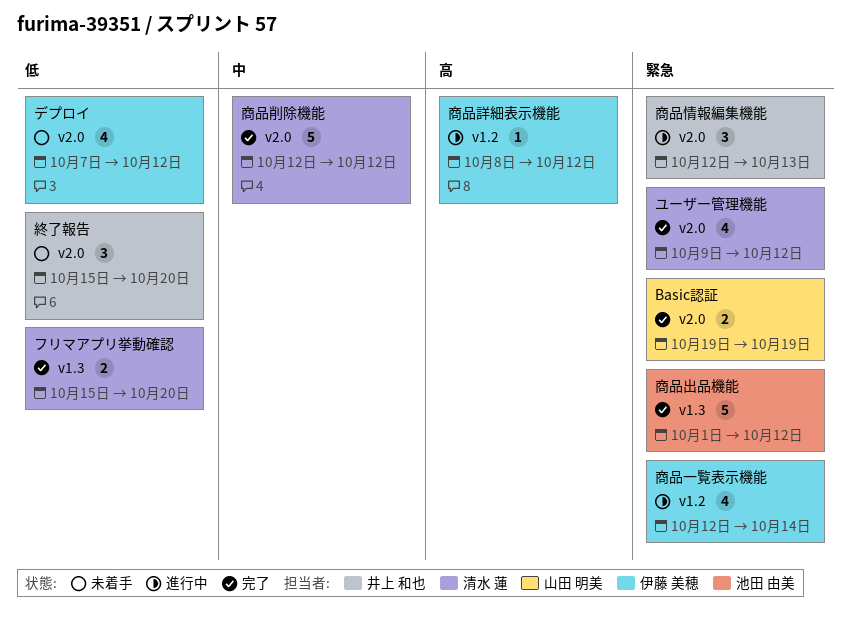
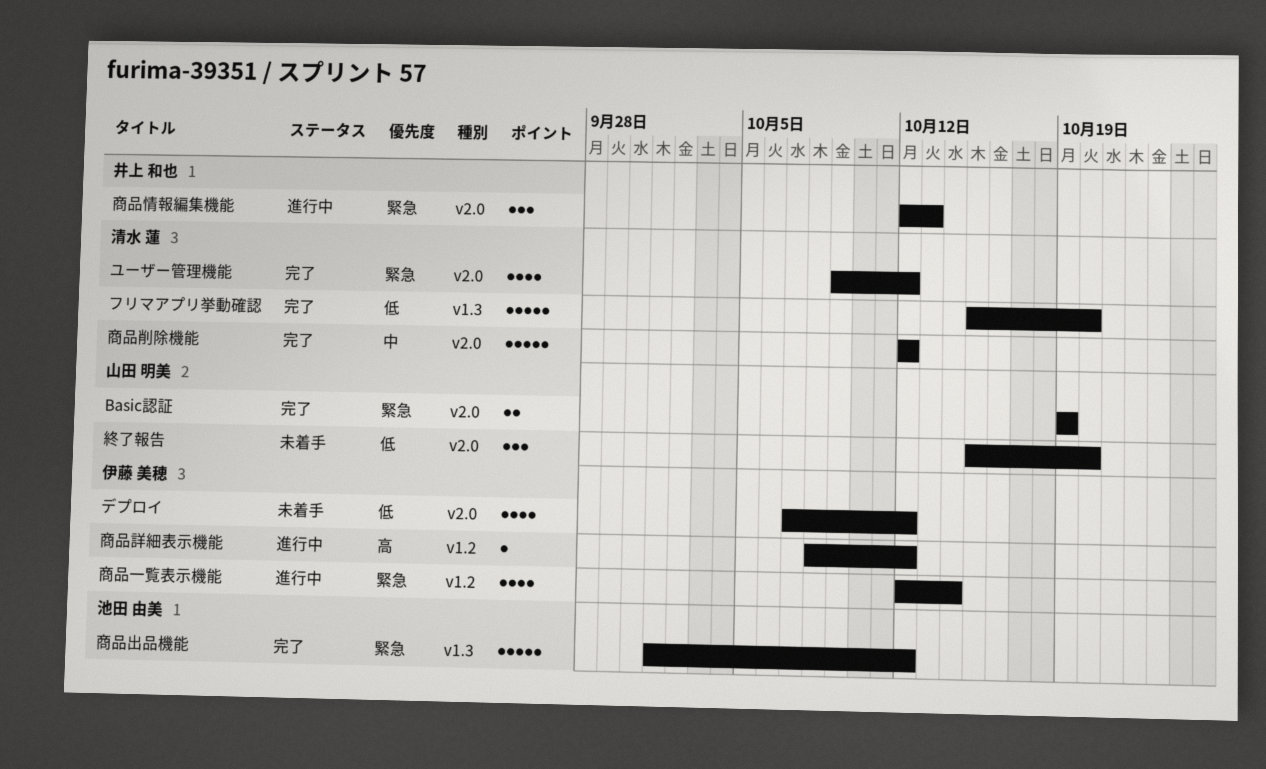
フリマアプリ挙動確認, estimate: 2 -> 5
終了報告, owner: 井上 和也 -> 山田 明美

